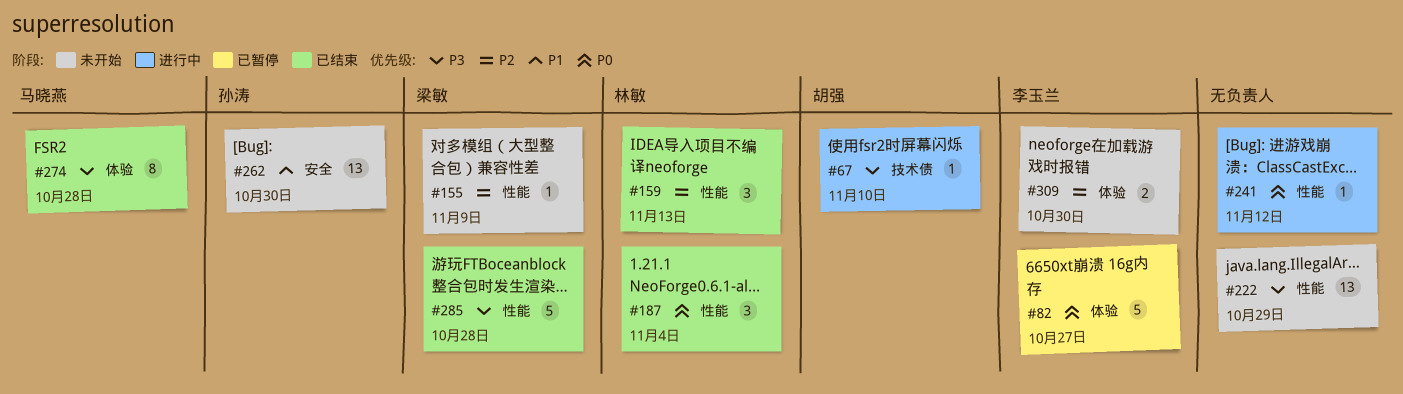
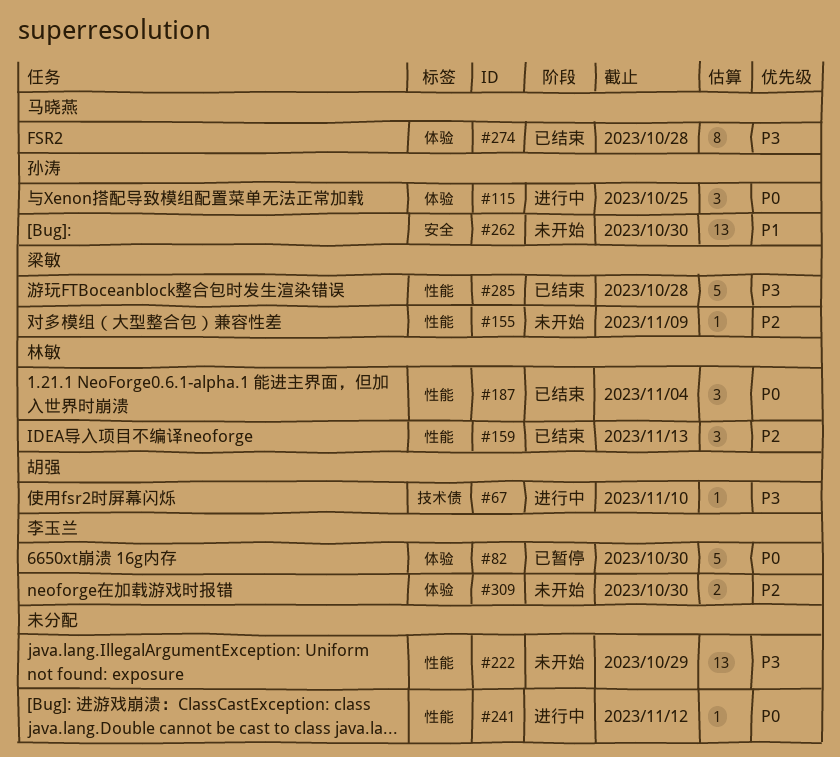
#82, due: Oct 27 -> Oct 30
#115: none -> present

